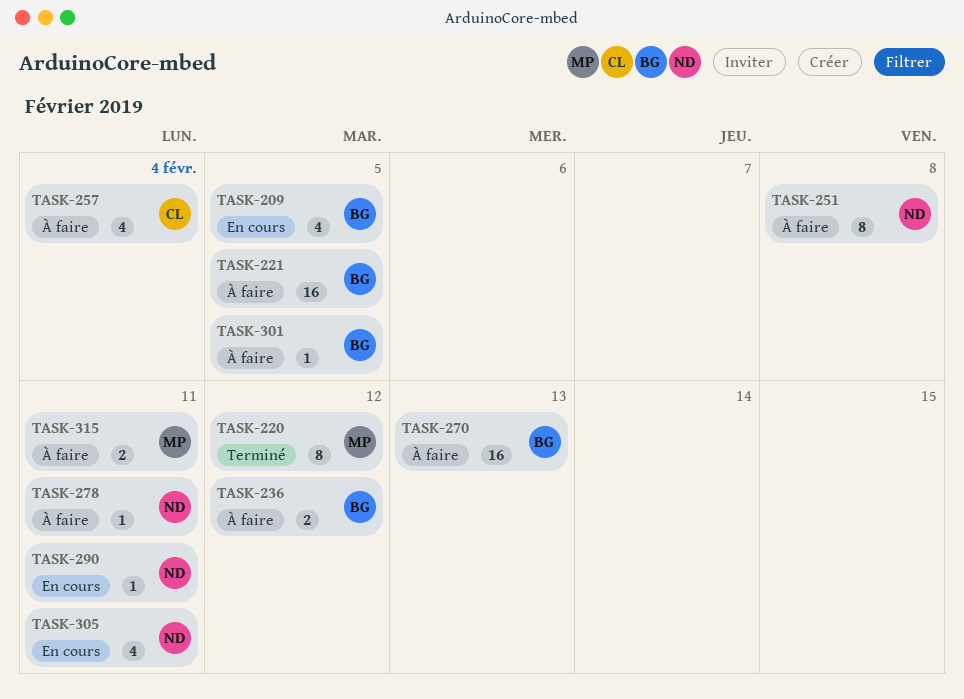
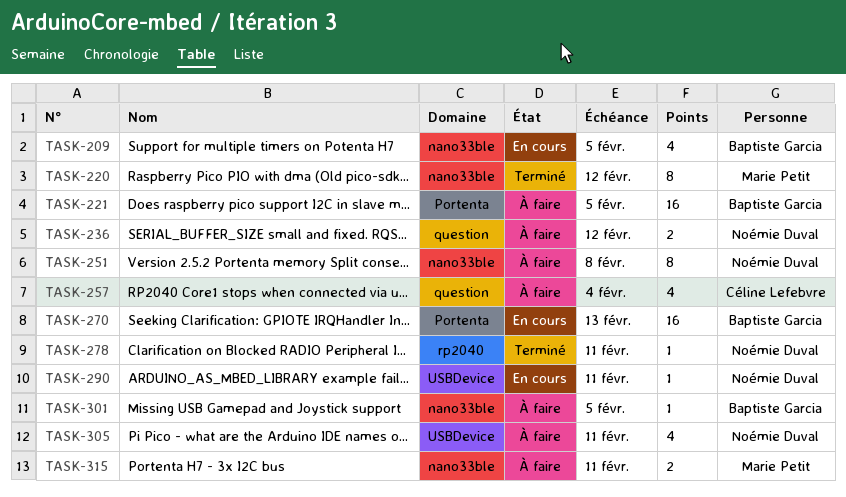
TASK-236, owner: Baptiste Garcia -> Noémie Duval
TASK-270, status: À faire -> En cours
TASK-278, status: À faire -> Terminé
TASK-305, status: En cours -> À faire

